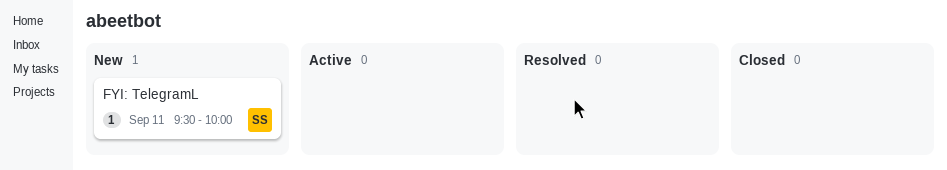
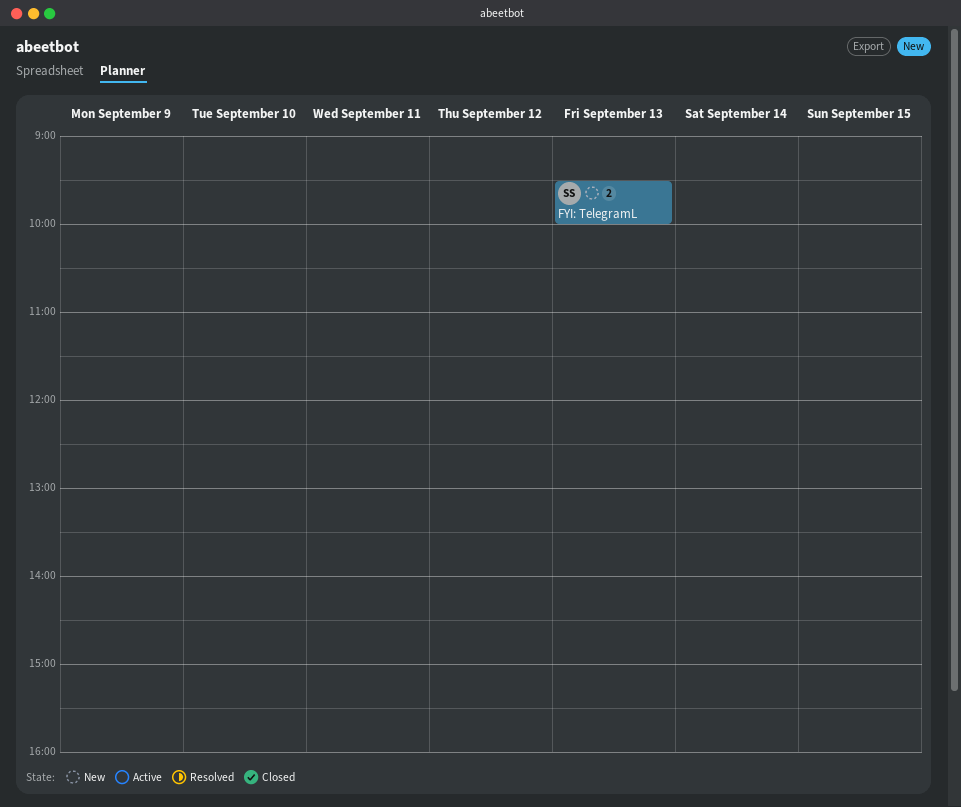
FYI: TelegramL, estimate: 1 -> 2
FYI: TelegramL, day: Sep 11 -> Sep 13

